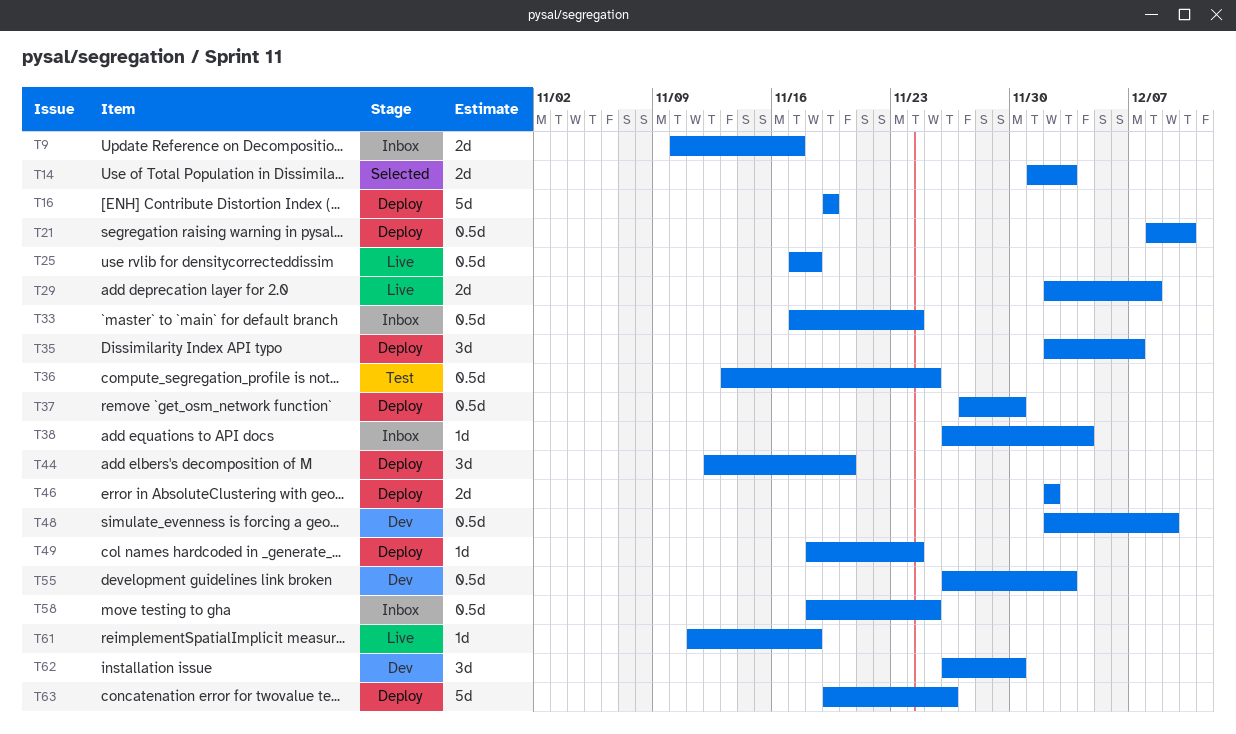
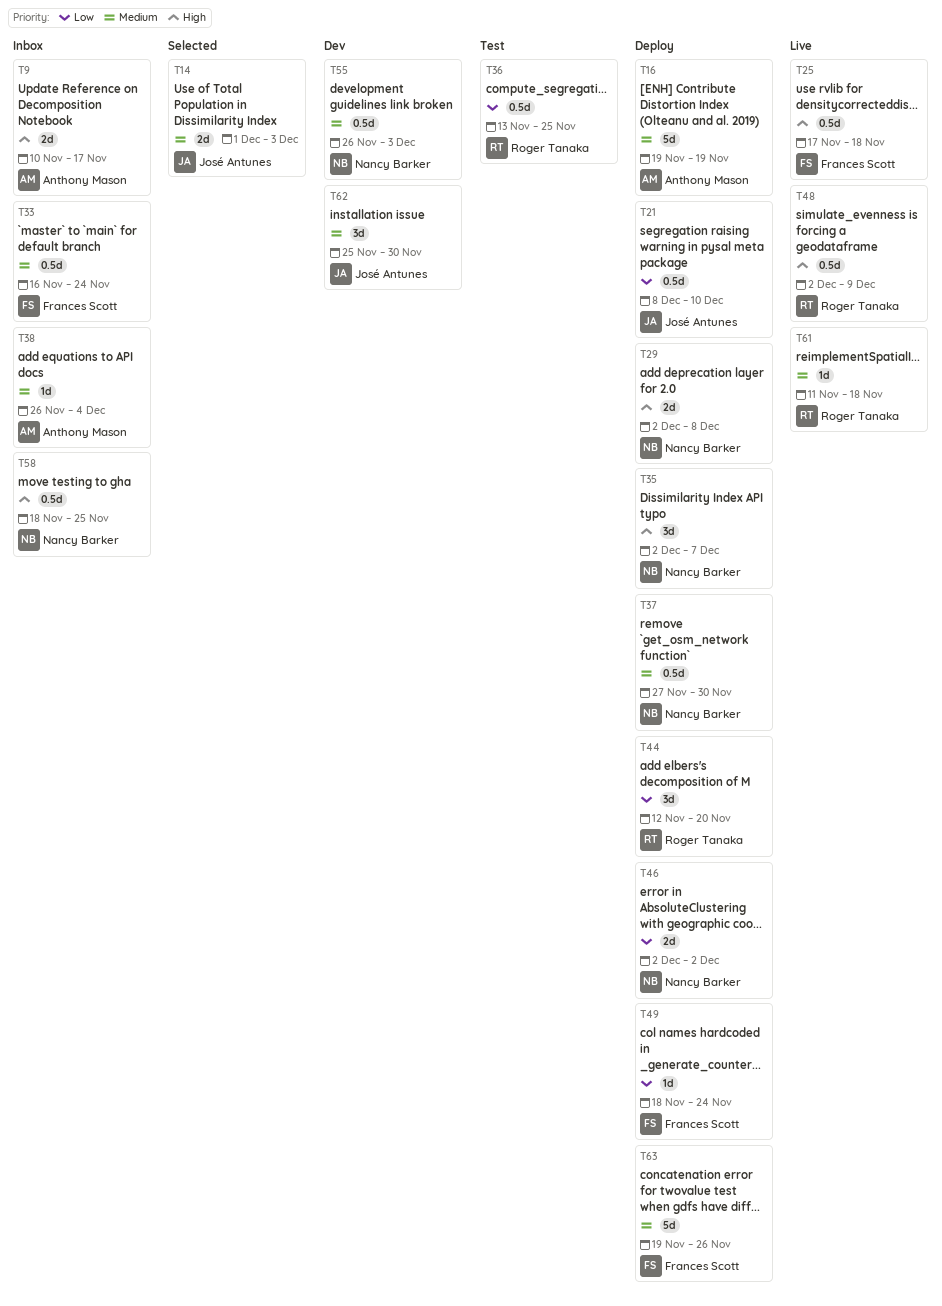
T29, status: Live -> Deploy
T33, start: Nov 17 -> Nov 16
T48, status: Dev -> Live
T62, start: Nov 26 -> Nov 25

